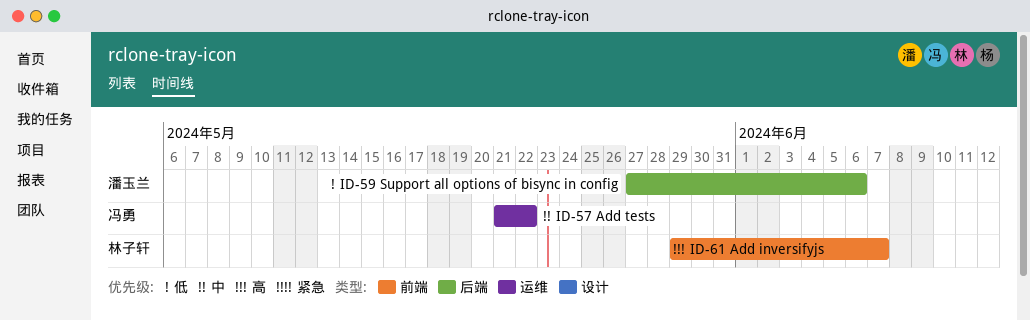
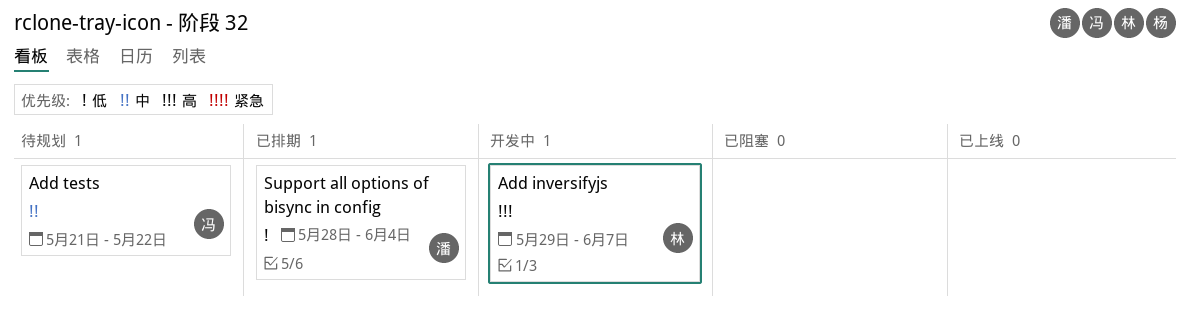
Support all options of bisync in config, start: May 27 -> May 28
Support all options of bisync in config, due: Jun 6 -> Jun 4

